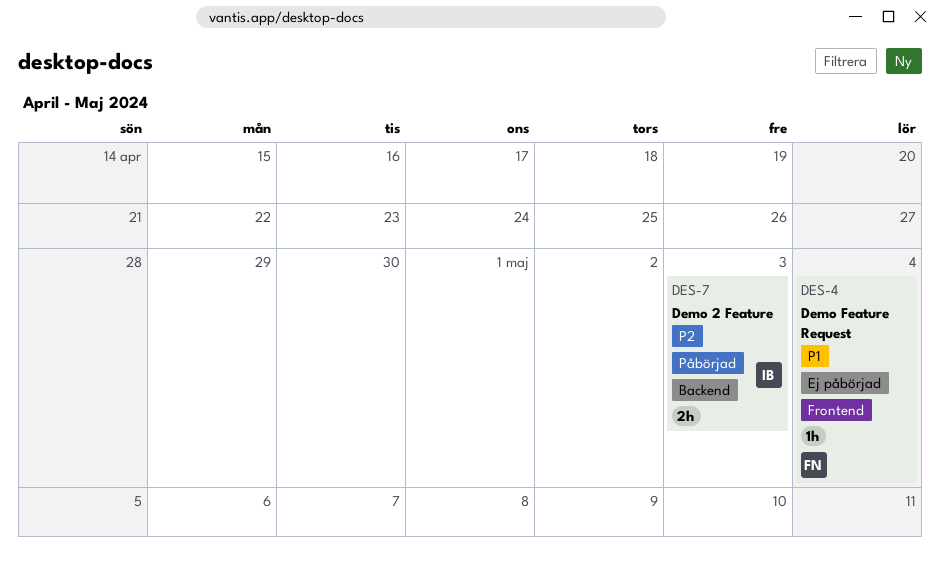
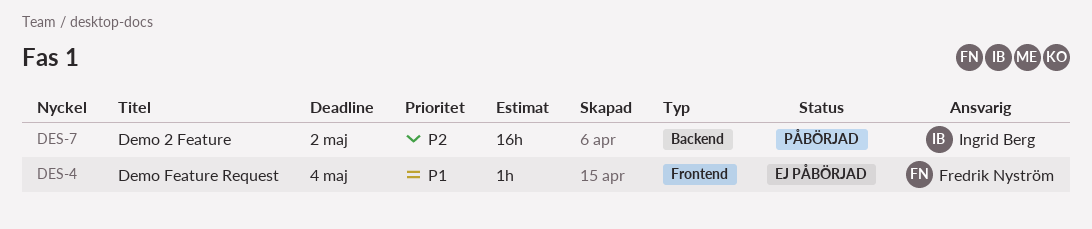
DES-7, estimate: 2h -> 16h
DES-7, due: May 3 -> May 2

